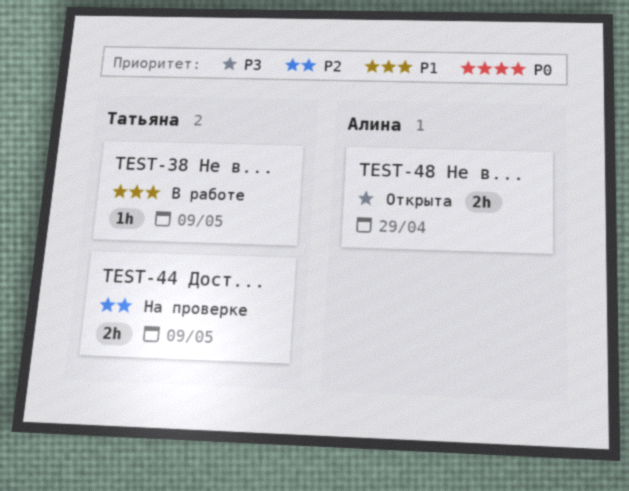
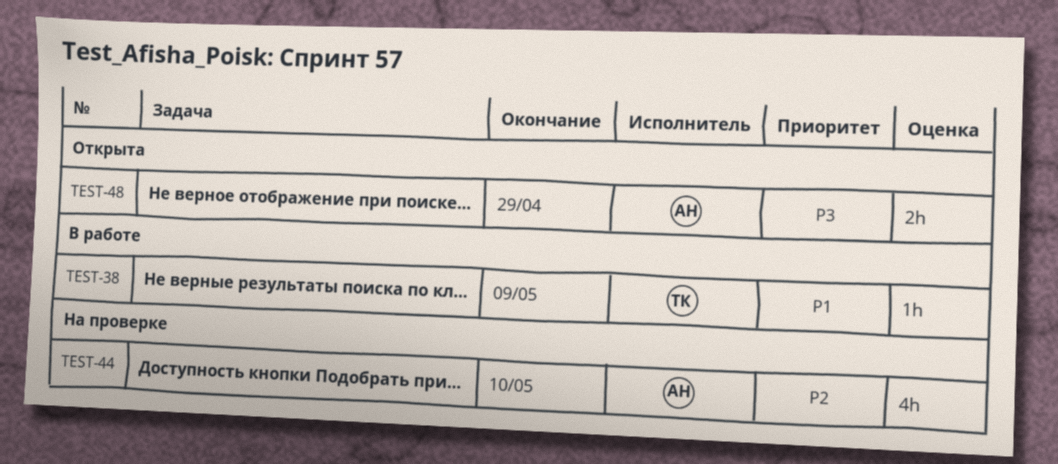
TEST-44, owner: Татьяна -> Алина
TEST-44, estimate: 2h -> 4h
TEST-44, due: May 9 -> May 10

